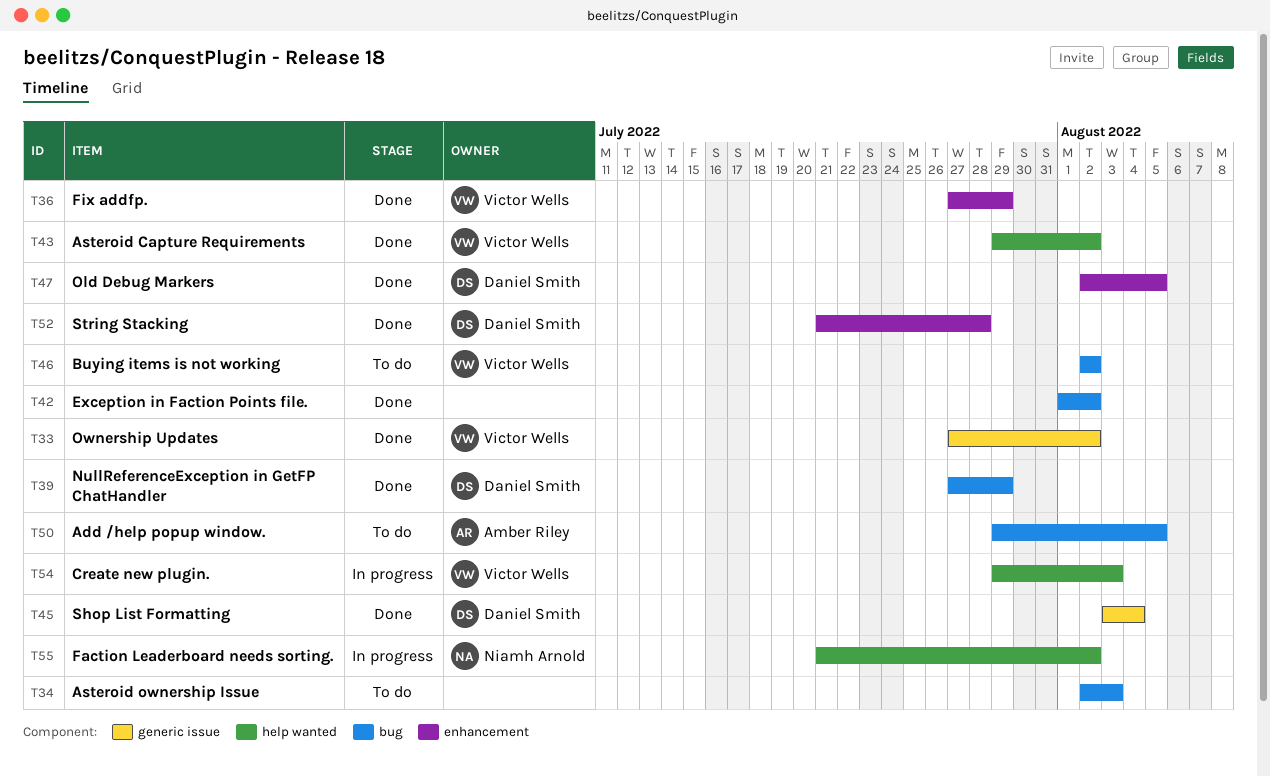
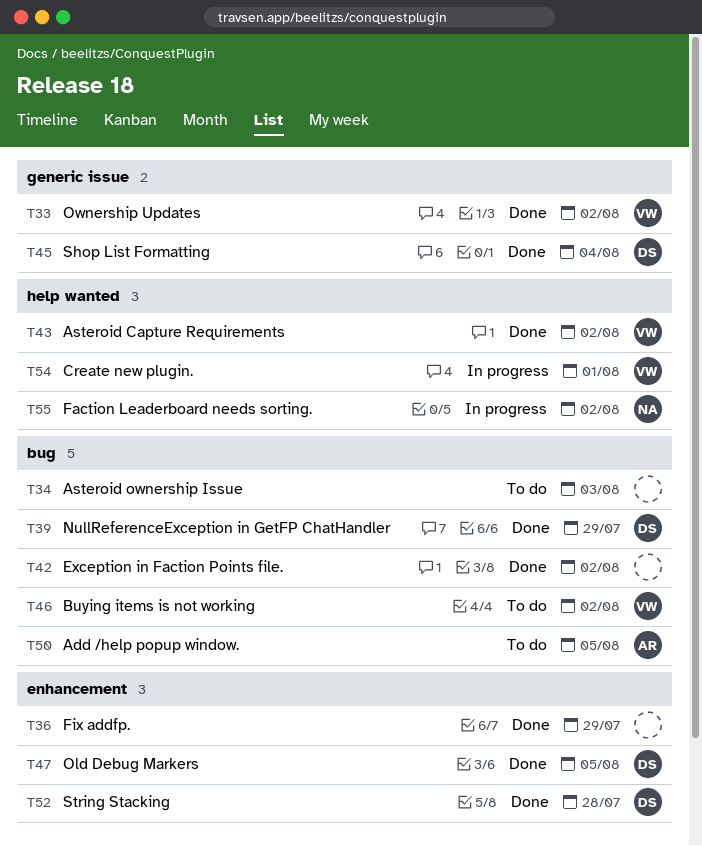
T36, owner: Victor Wells -> none
T54, due: Aug 3 -> Aug 1

